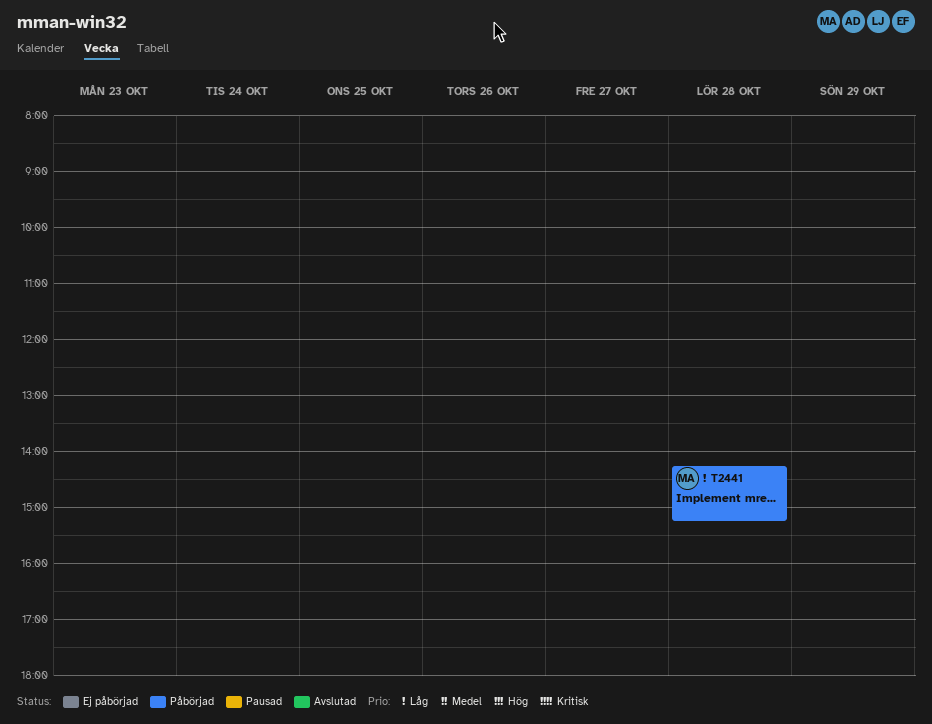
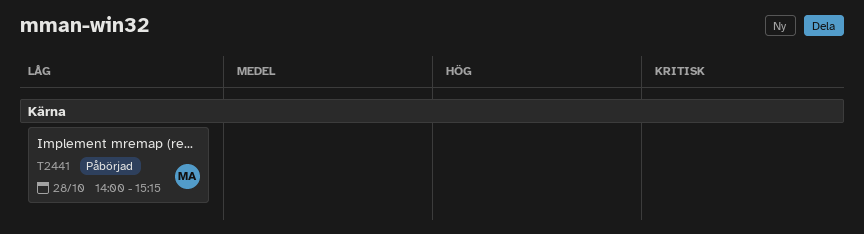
T2441, begins: 14:15 -> 14:00

